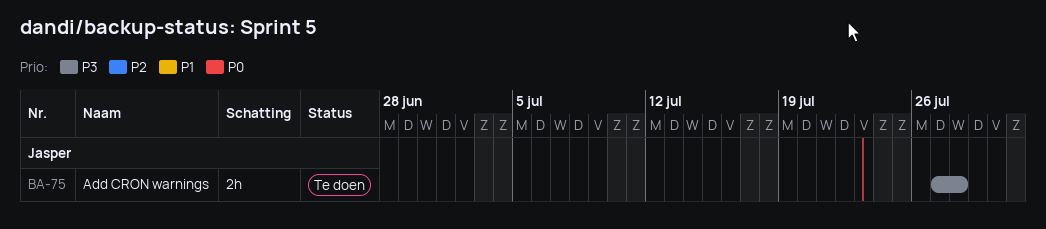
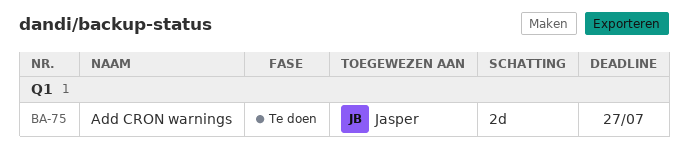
BA-75, estimate: 2h -> 2d
BA-75, due: Jul 28 -> Jul 27

